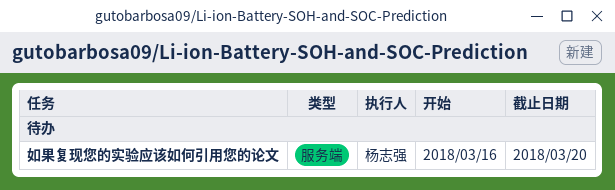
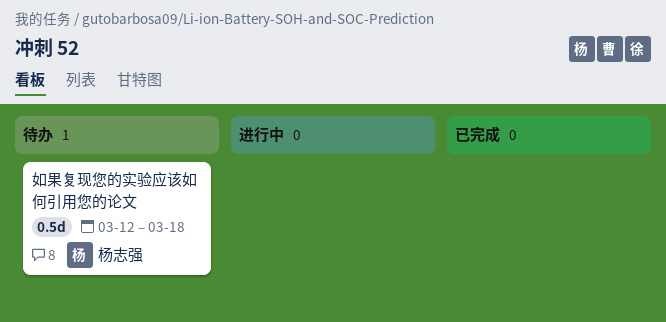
如果复现您的实验应该如何引用您的论文, start: Mar 16 -> Mar 12
如果复现您的实验应该如何引用您的论文, due: Mar 20 -> Mar 18

